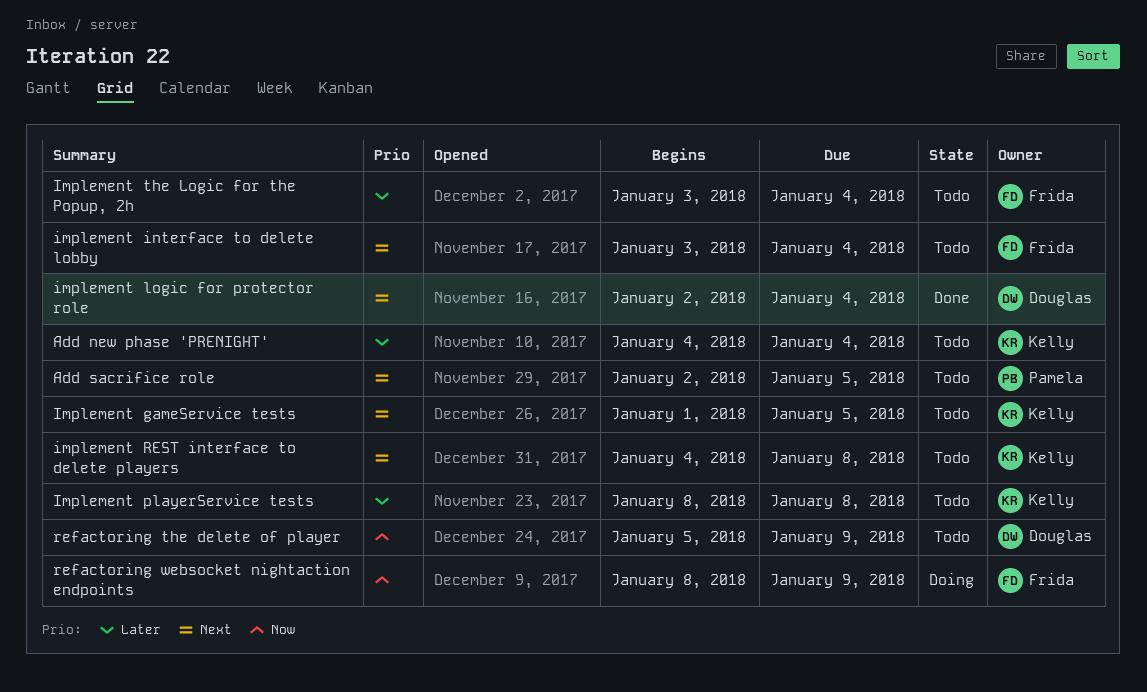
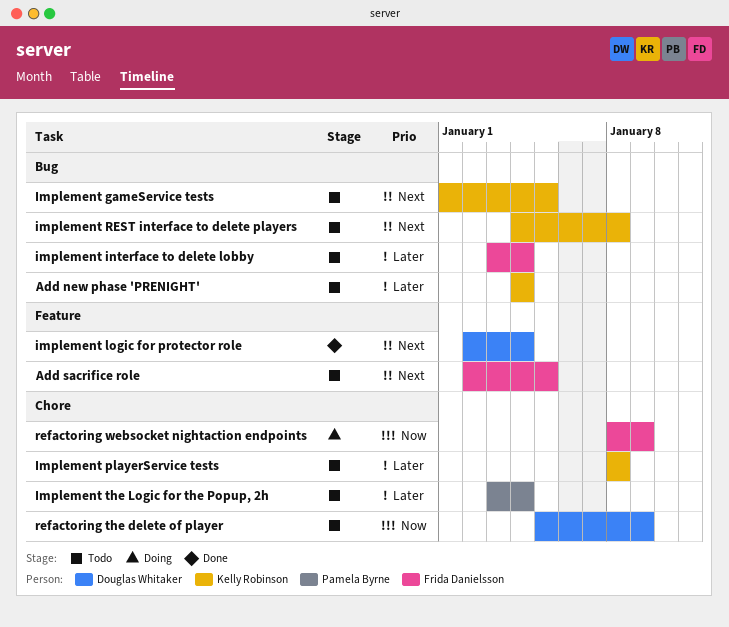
Add sacrifice role, owner: Pamela Byrne -> Frida Danielsson
implement interface to delete lobby, priority: Next -> Later
Implement the Logic for the Popup, 2h, owner: Frida Danielsson -> Pamela Byrne

